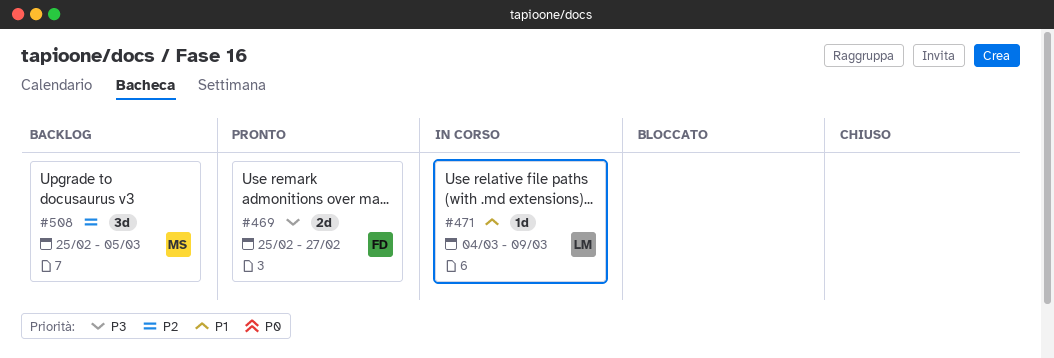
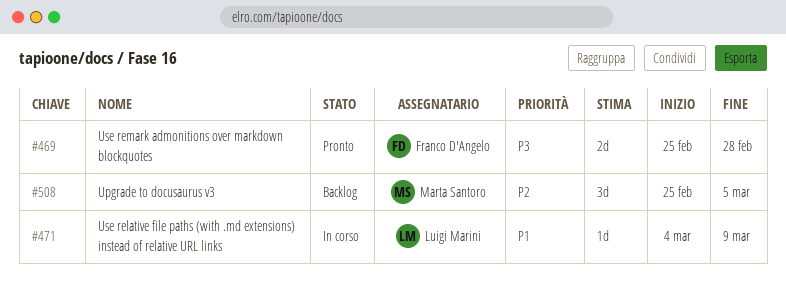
#469, due: Feb 27 -> Feb 28

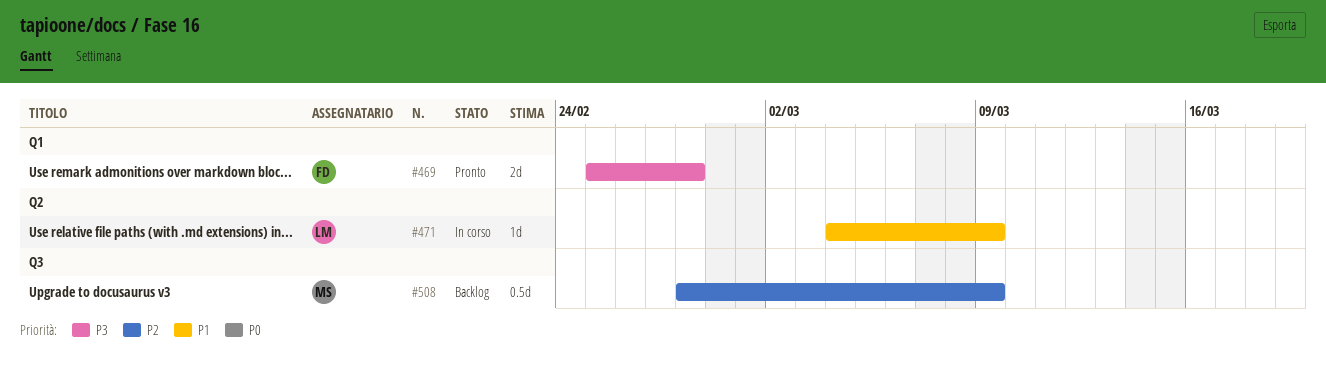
#508, estimate: 3d -> 0.5d
#508, start: Feb 25 -> Feb 28
#508, due: Mar 5 -> Mar 9

